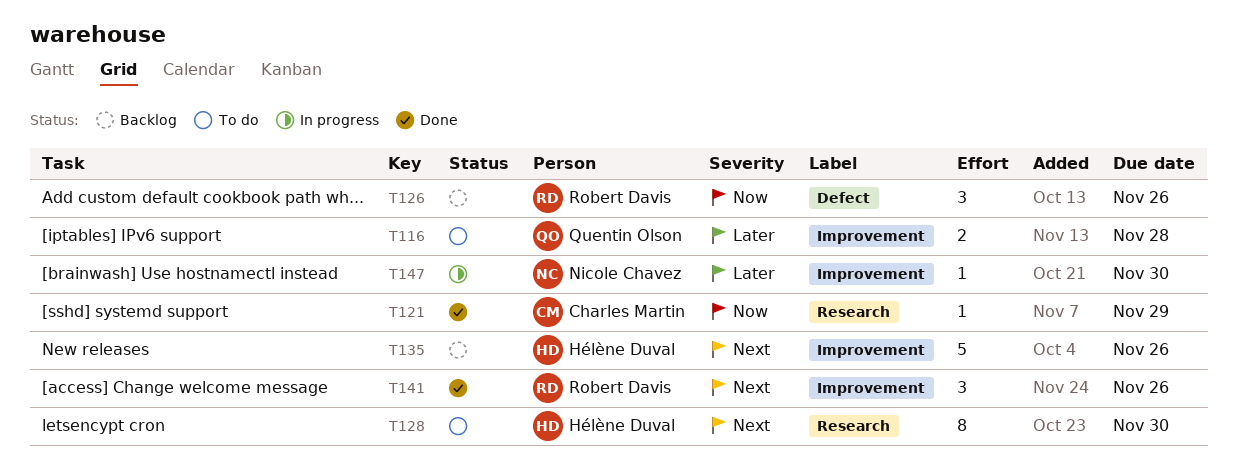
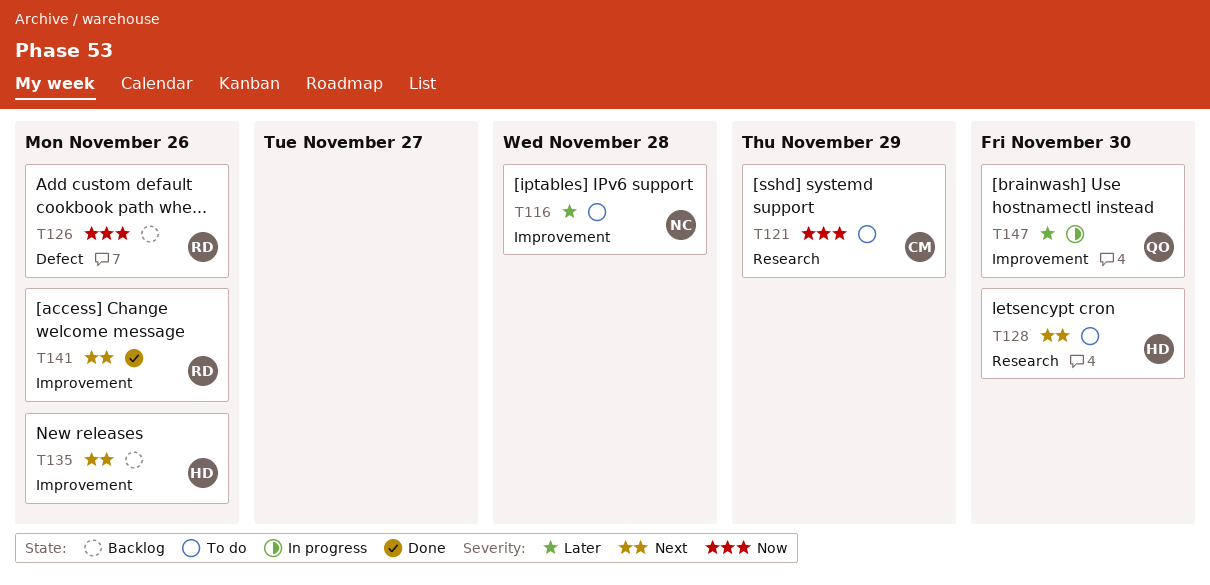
T116, owner: Quentin Olson -> Nicole Chavez
T121, status: Done -> To do
T147, owner: Nicole Chavez -> Quentin Olson

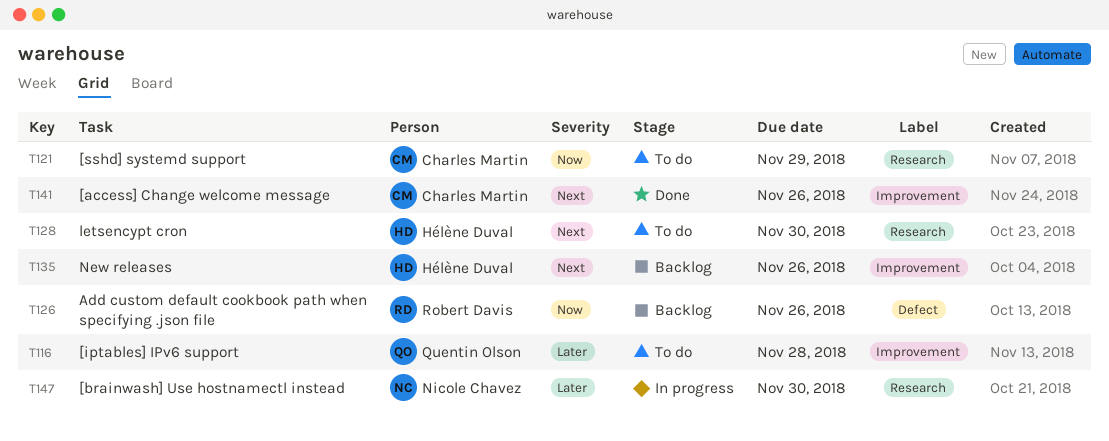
T116, owner: Nicole Chavez -> Quentin Olson
T141, owner: Robert Davis -> Charles Martin
T147, owner: Quentin Olson -> Nicole Chavez
T147, label: Improvement -> Research

